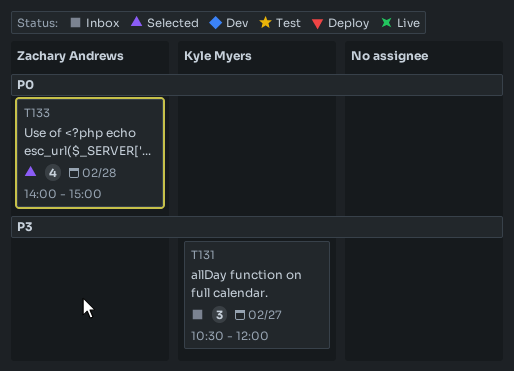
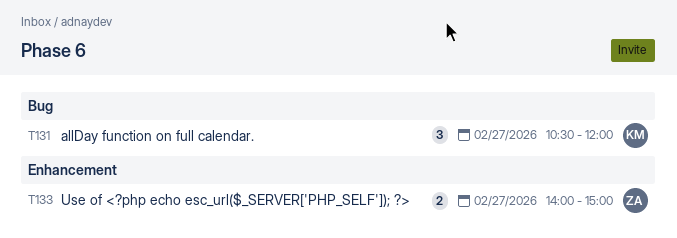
T133, estimate: 4 -> 2
T133, day: Feb 28 -> Feb 27

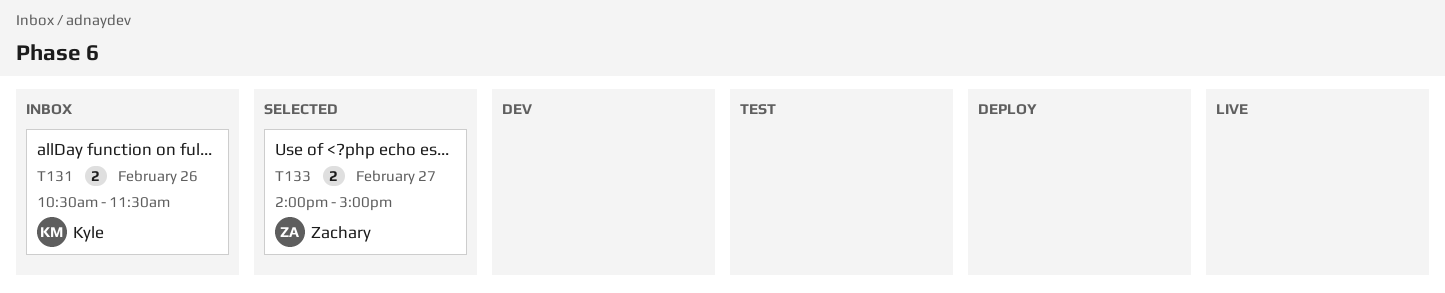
T131, estimate: 3 -> 2
T131, day: Feb 27 -> Feb 26
T131, ends: 12:00 -> 11:30

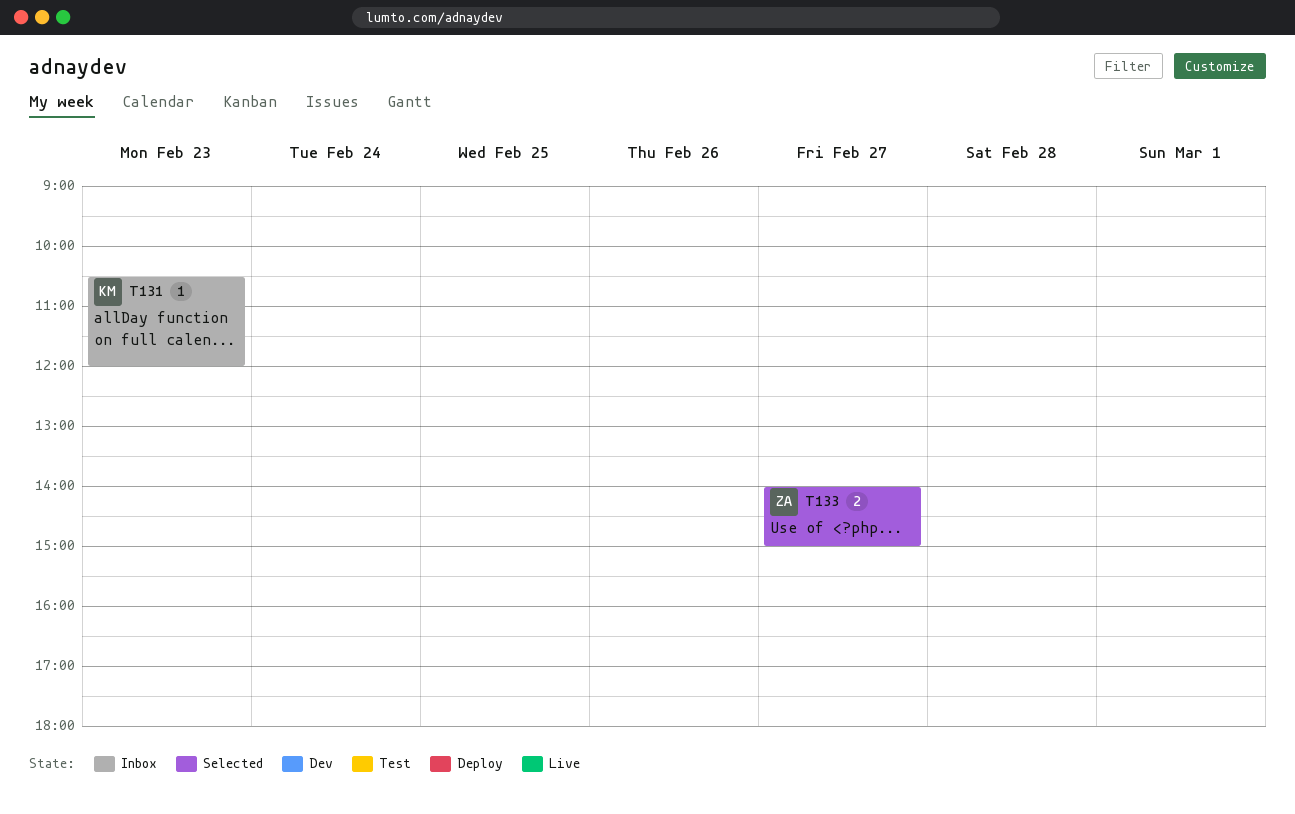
T131, estimate: 2 -> 1
T131, day: Feb 26 -> Feb 23
T131, ends: 11:30 -> 12:00

